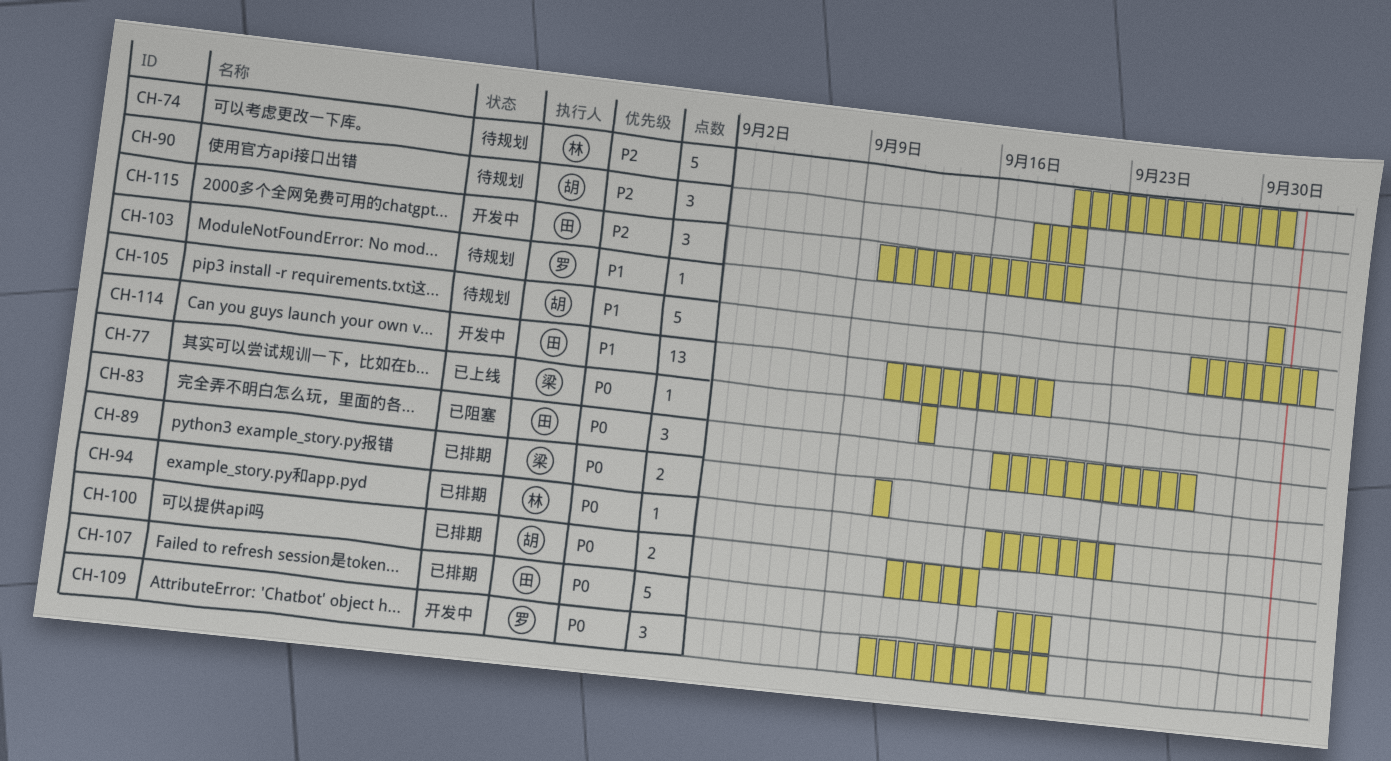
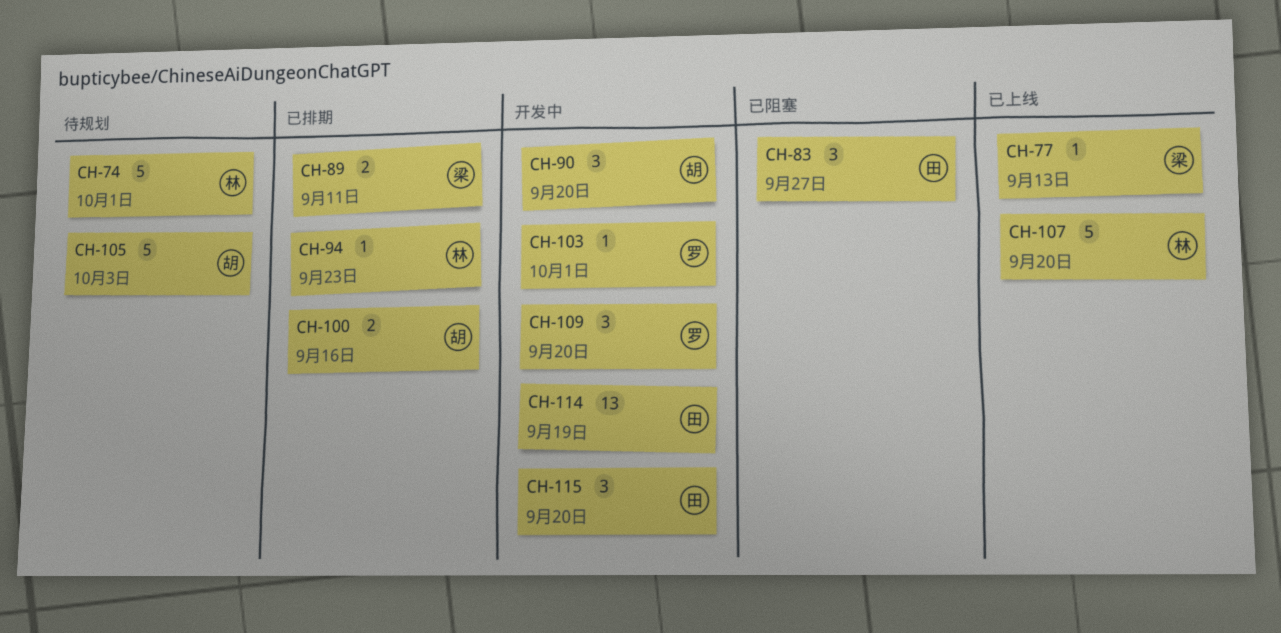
CH-90, status: 待规划 -> 开发中
CH-103, status: 待规划 -> 开发中
CH-107, status: 已排期 -> 已上线
CH-107, owner: 田 -> 林

